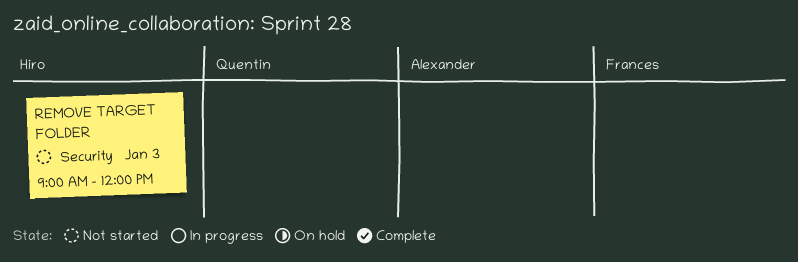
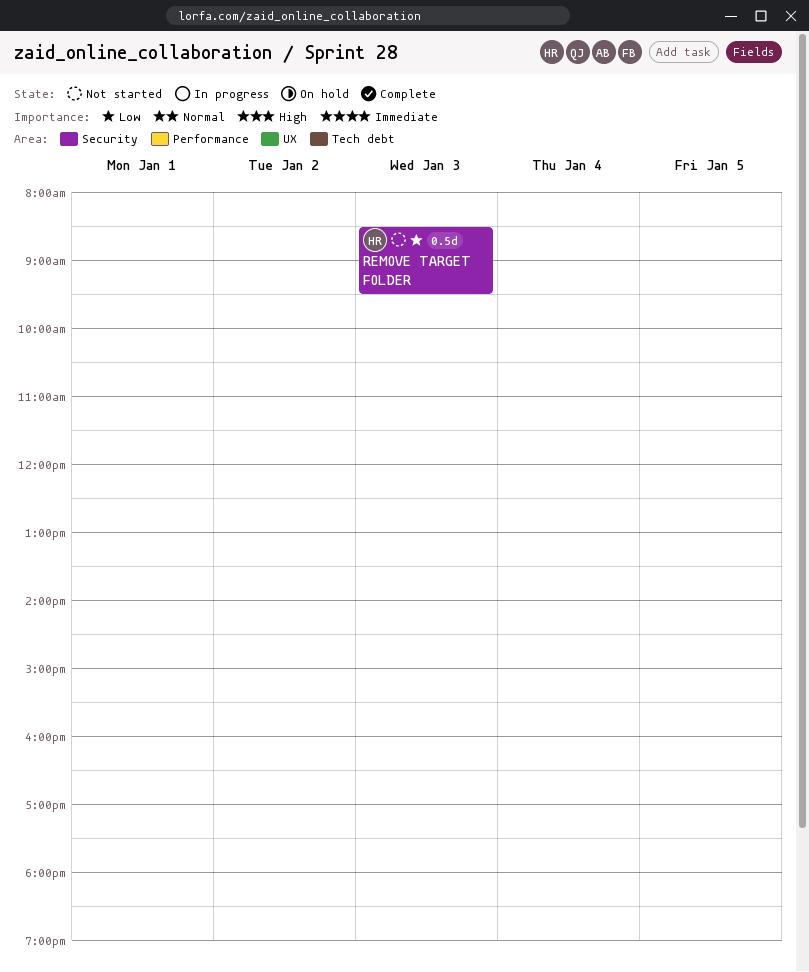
REMOVE TARGET FOLDER, begins: 09:00 -> 08:30
REMOVE TARGET FOLDER, ends: 12:00 -> 09:30

